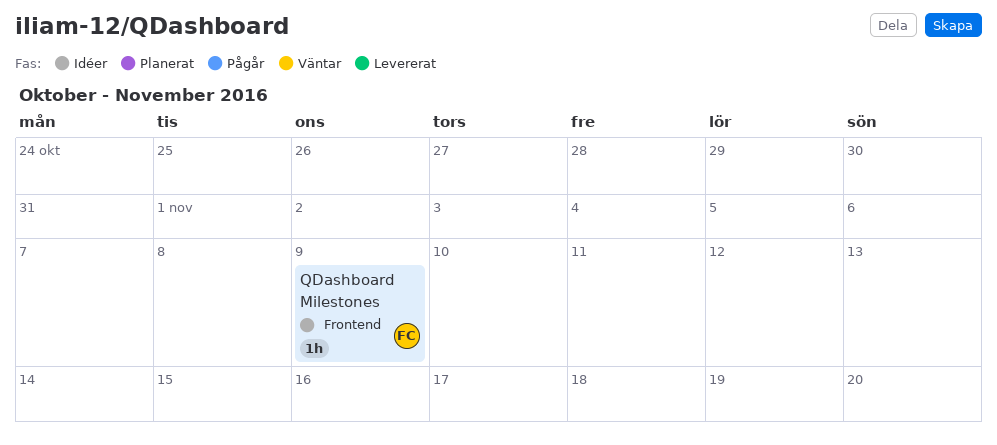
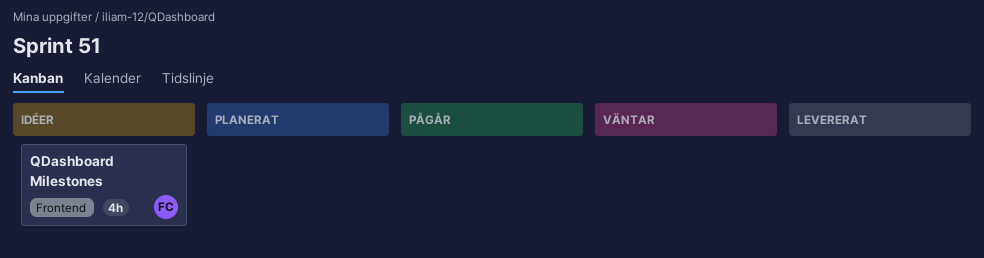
QDashboard Milestones, estimate: 1h -> 4h

